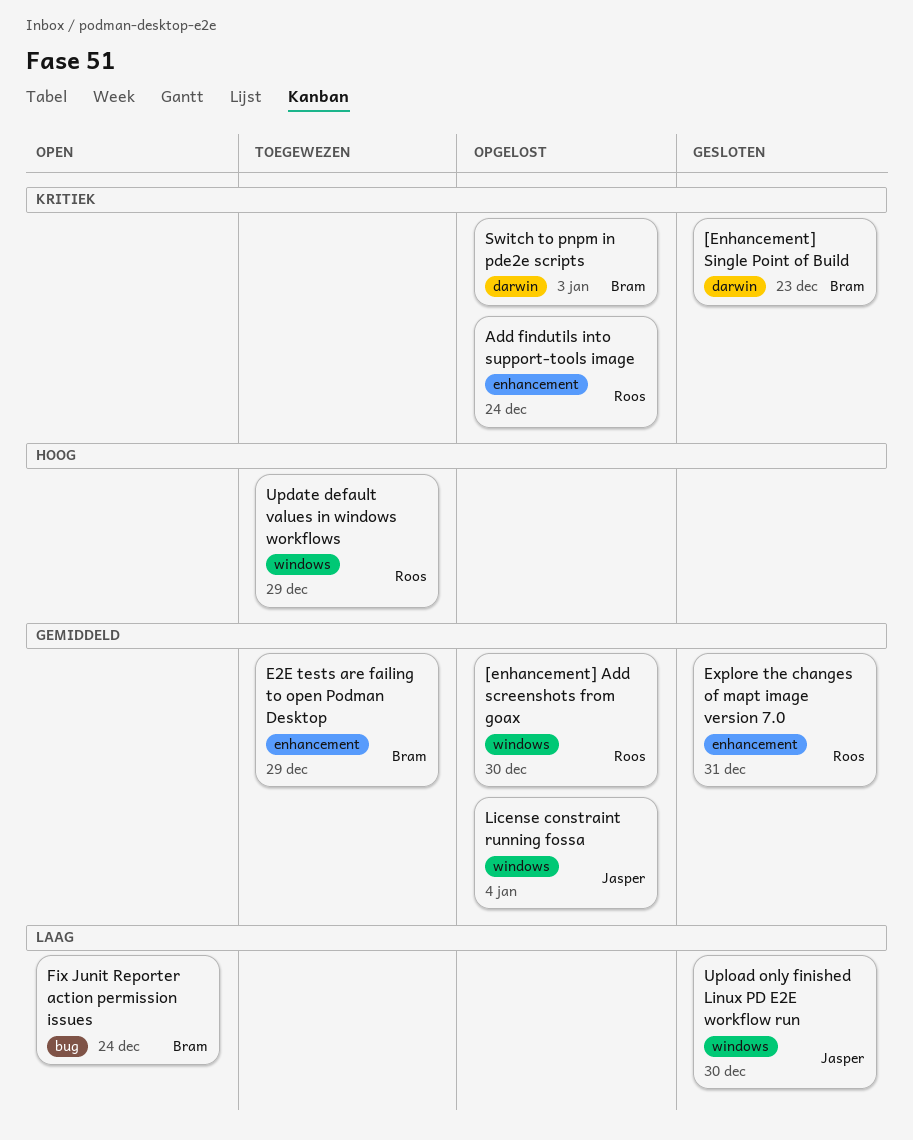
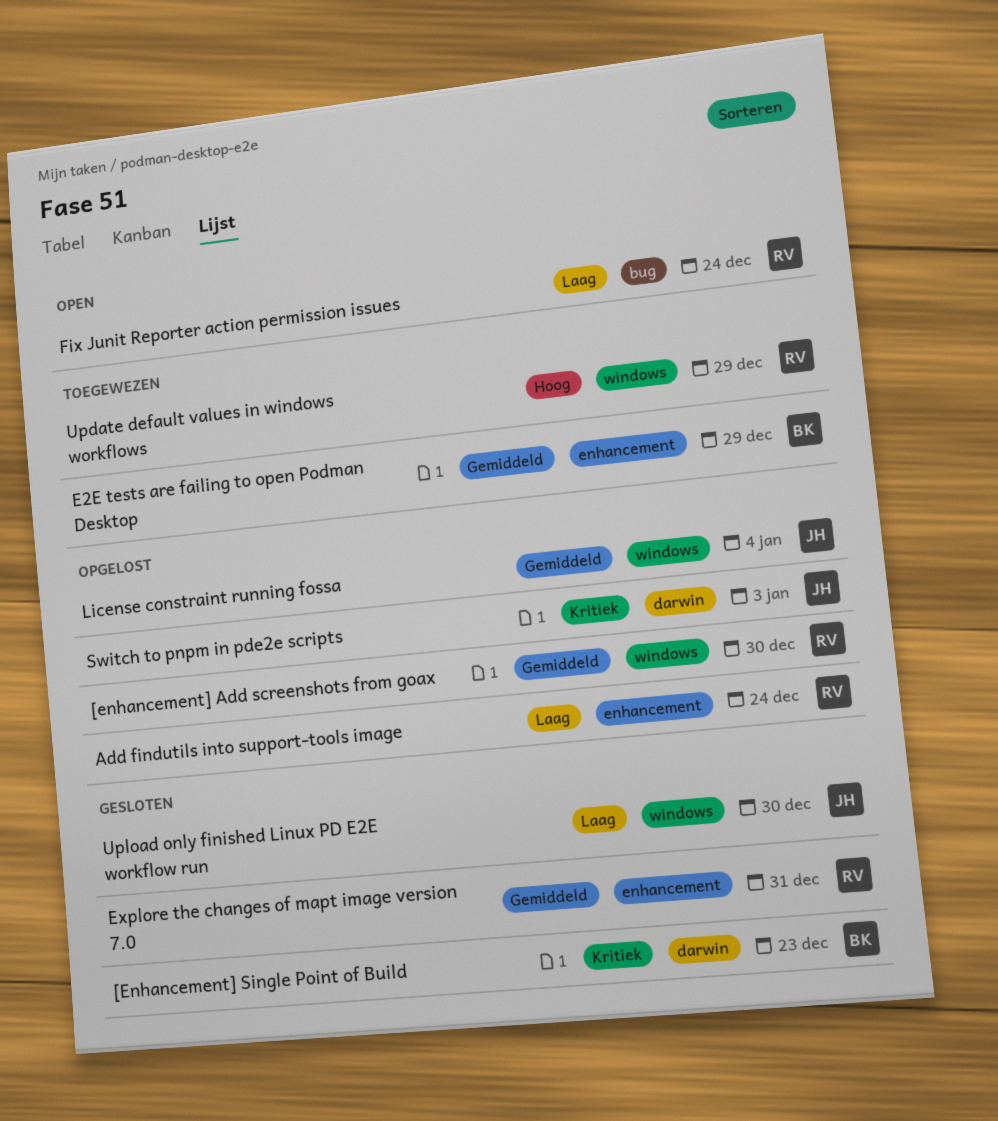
Add findutils into support-tools image, priority: Kritiek -> Laag
Fix Junit Reporter action permission issues, owner: Bram -> Roos
Switch to pnpm in pde2e scripts, owner: Bram -> Jasper

